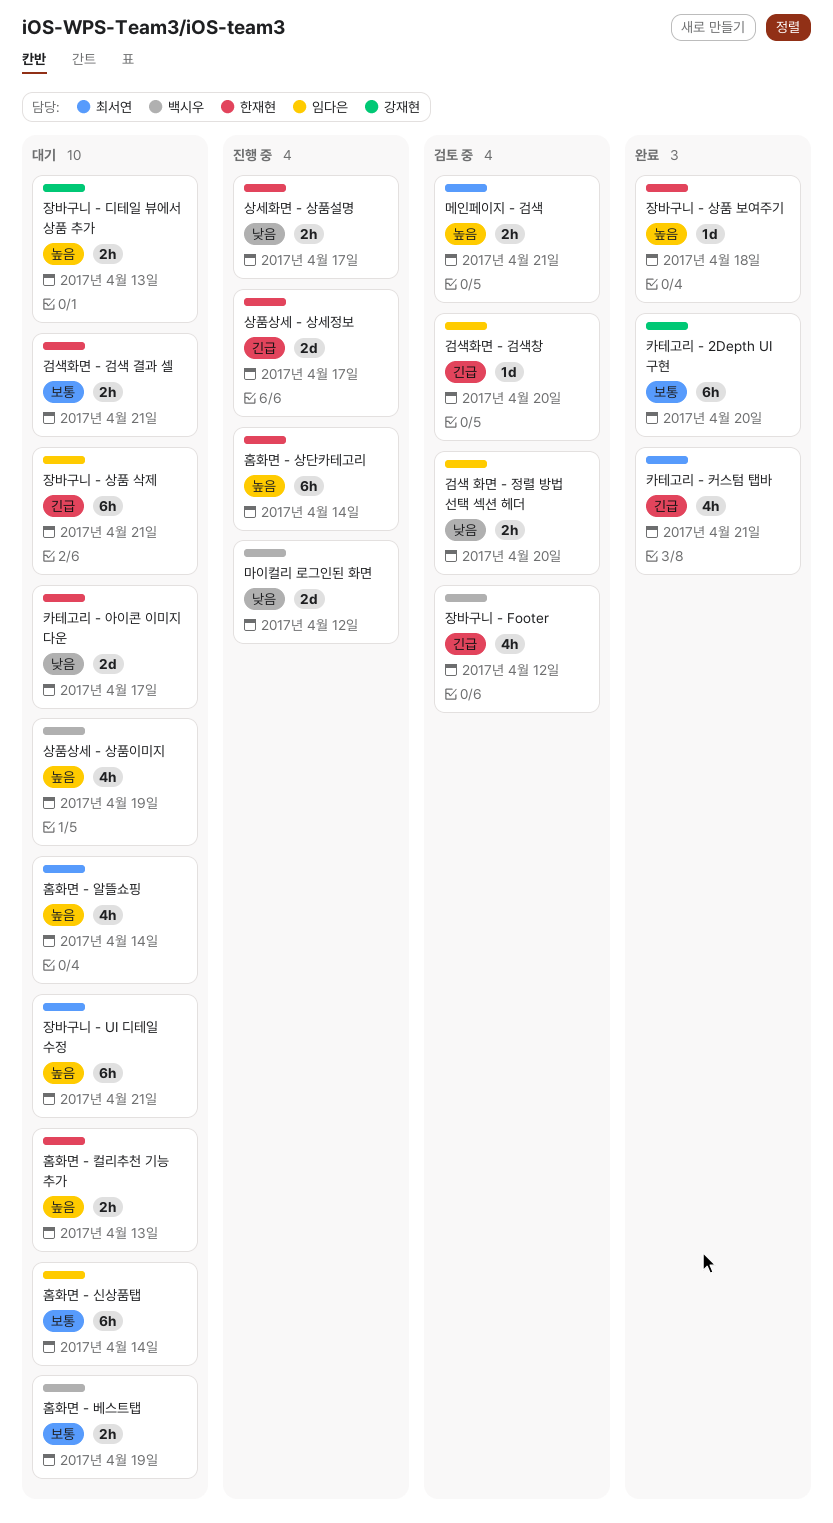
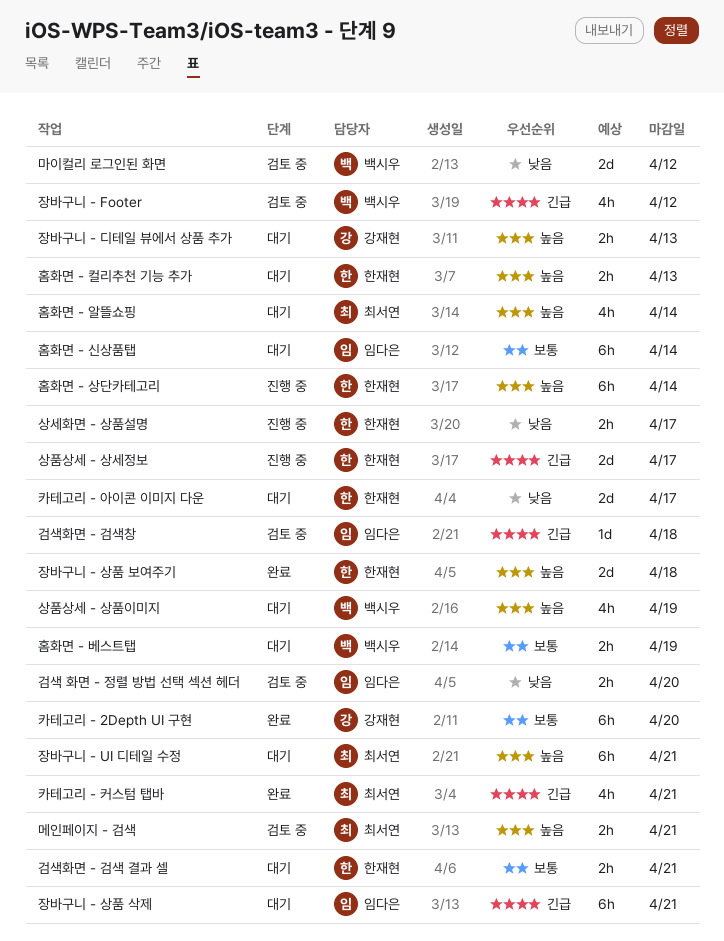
검색화면 - 검색창, due: Apr 20 -> Apr 18
마이컬리 로그인된 화면, status: 진행 중 -> 검토 중
장바구니 - 상품 보여주기, estimate: 1d -> 2d

